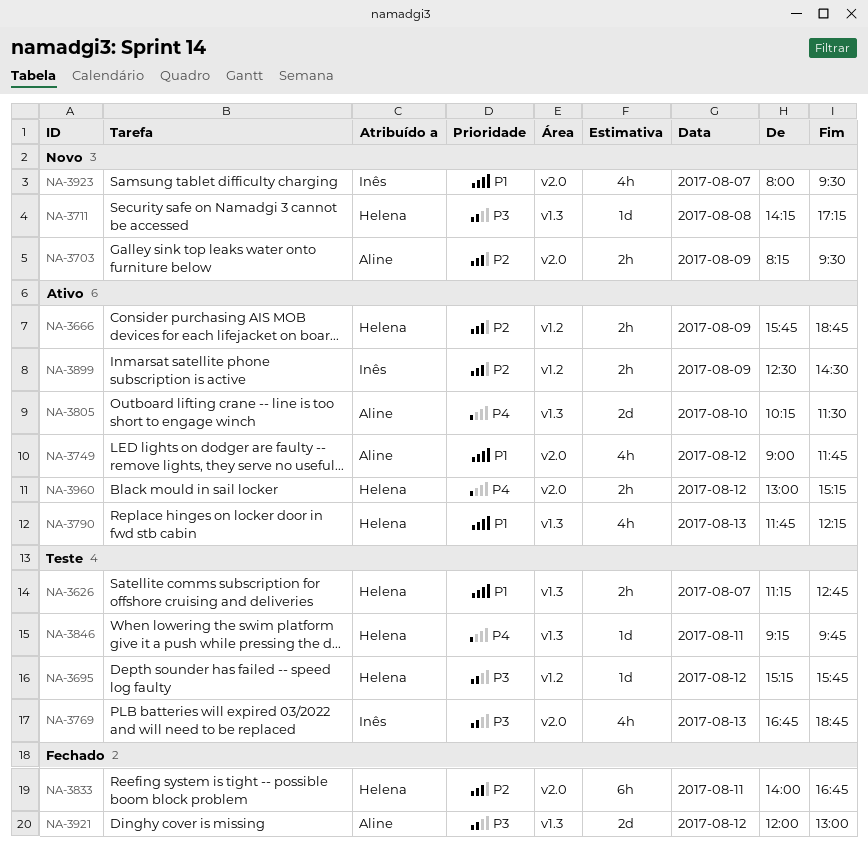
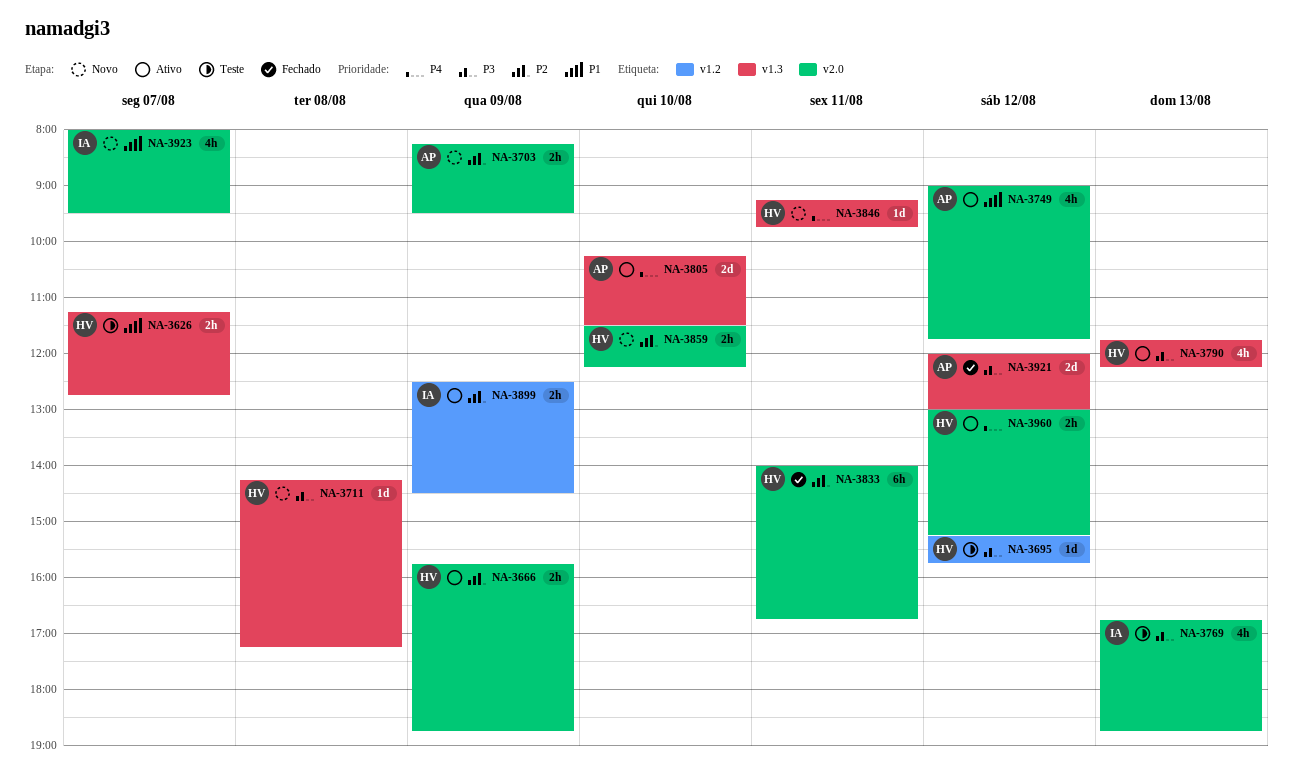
NA-3666, label: v1.2 -> v2.0
NA-3790, priority: P1 -> P3
NA-3846, status: Teste -> Novo
NA-3859: none -> present

